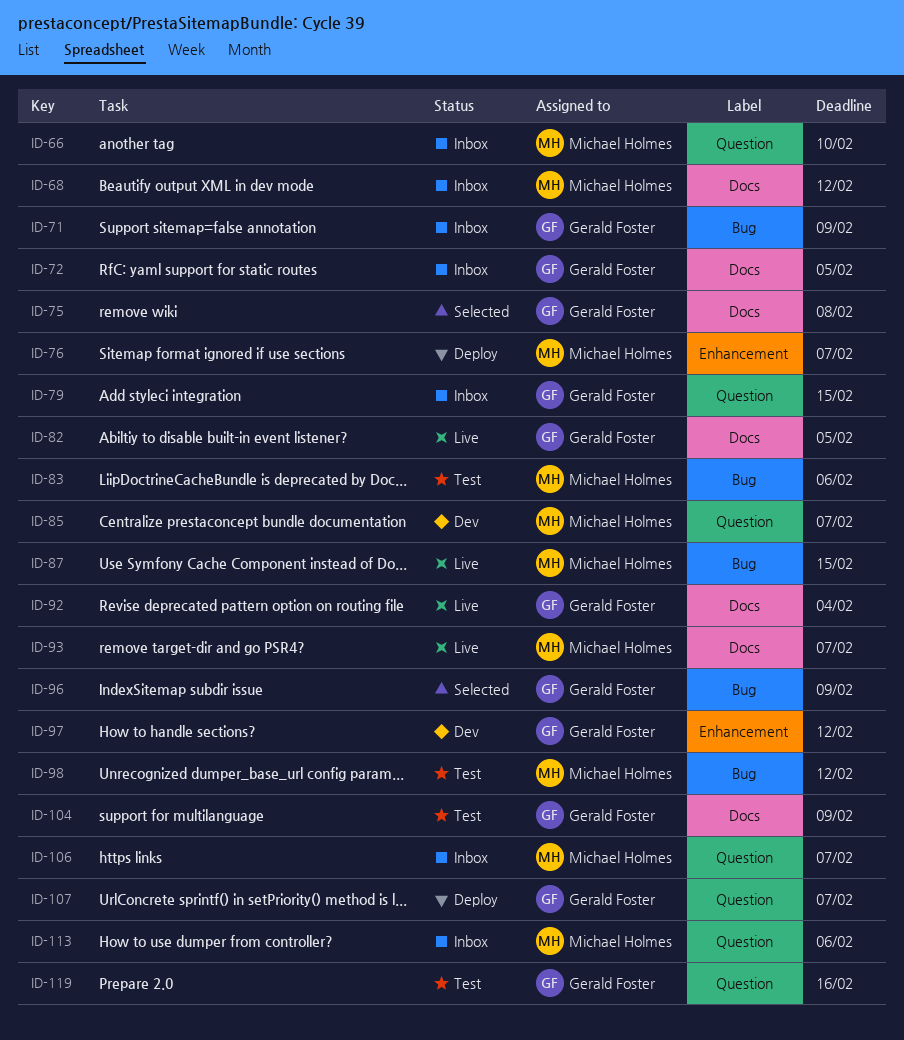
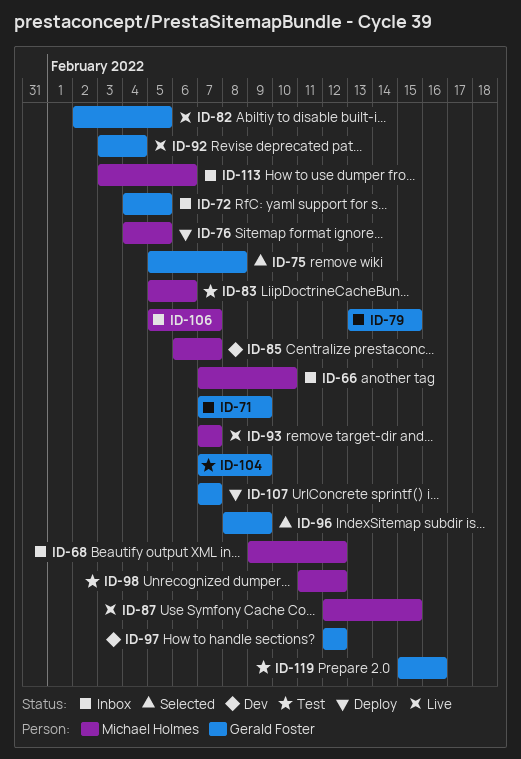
ID-76, due: Feb 7 -> Feb 5

